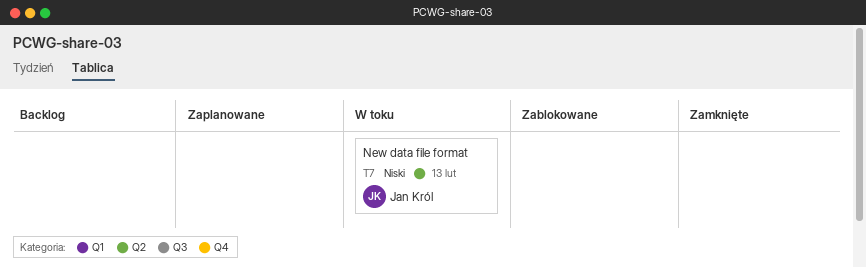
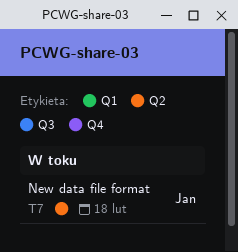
T7, due: Feb 13 -> Feb 18

